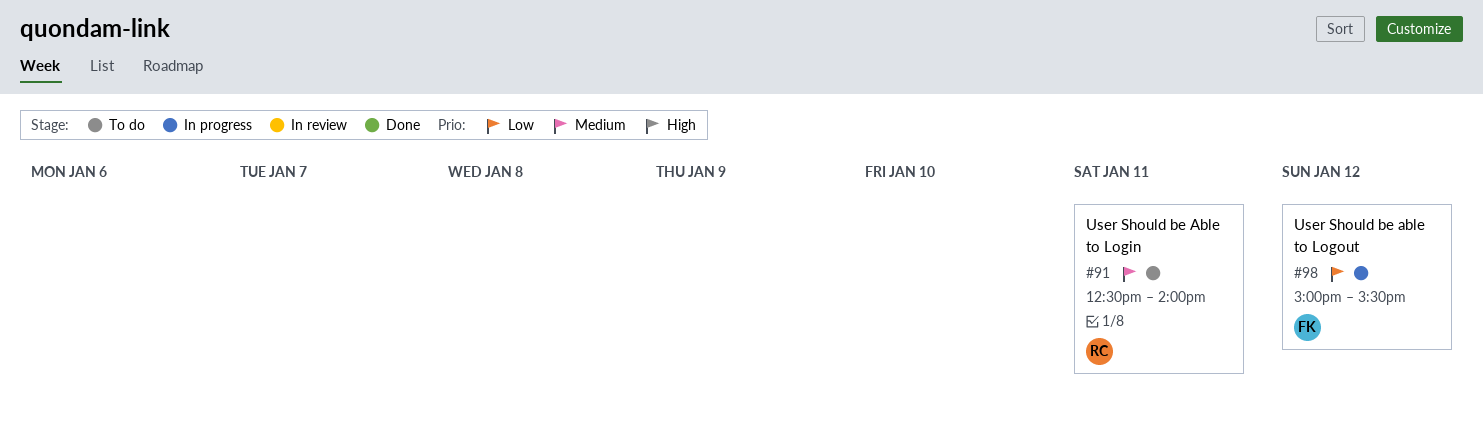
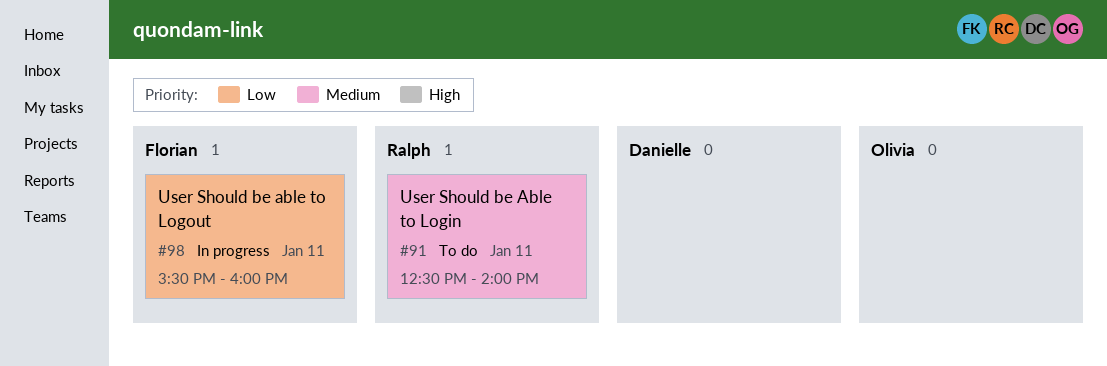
#98, day: Jan 12 -> Jan 11
#98, begins: 15:00 -> 15:30
#98, ends: 15:30 -> 16:00

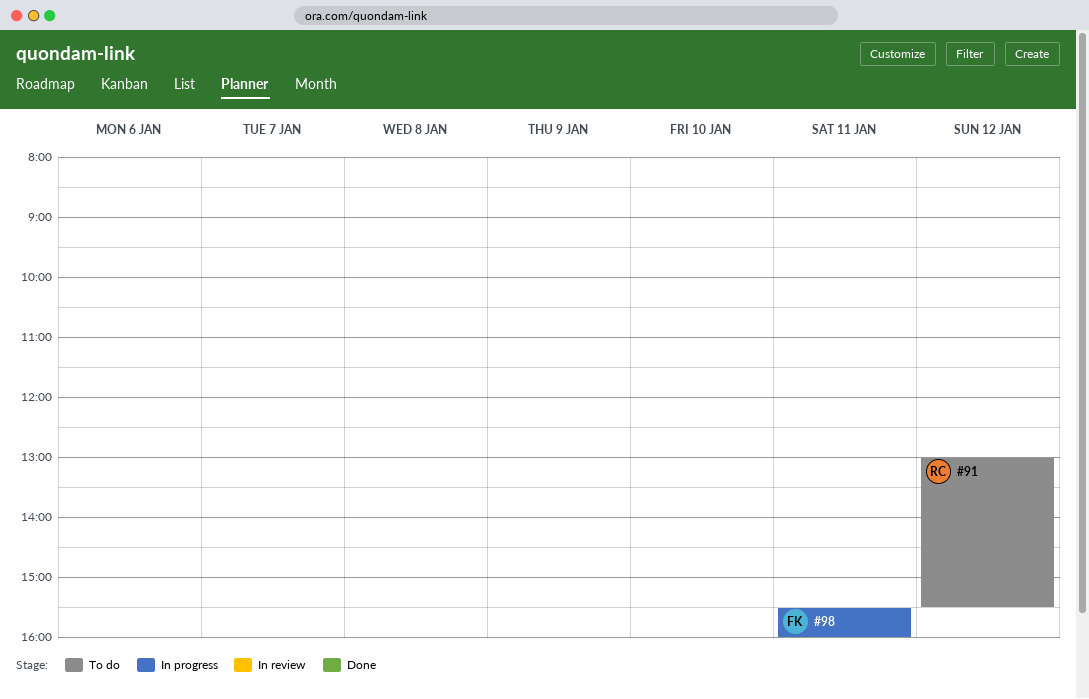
#91, day: Jan 11 -> Jan 12
#91, begins: 12:30 -> 13:00
#91, ends: 14:00 -> 15:30

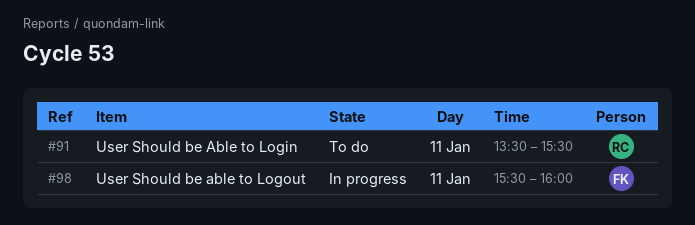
#91, day: Jan 12 -> Jan 11
#91, begins: 13:00 -> 13:30

